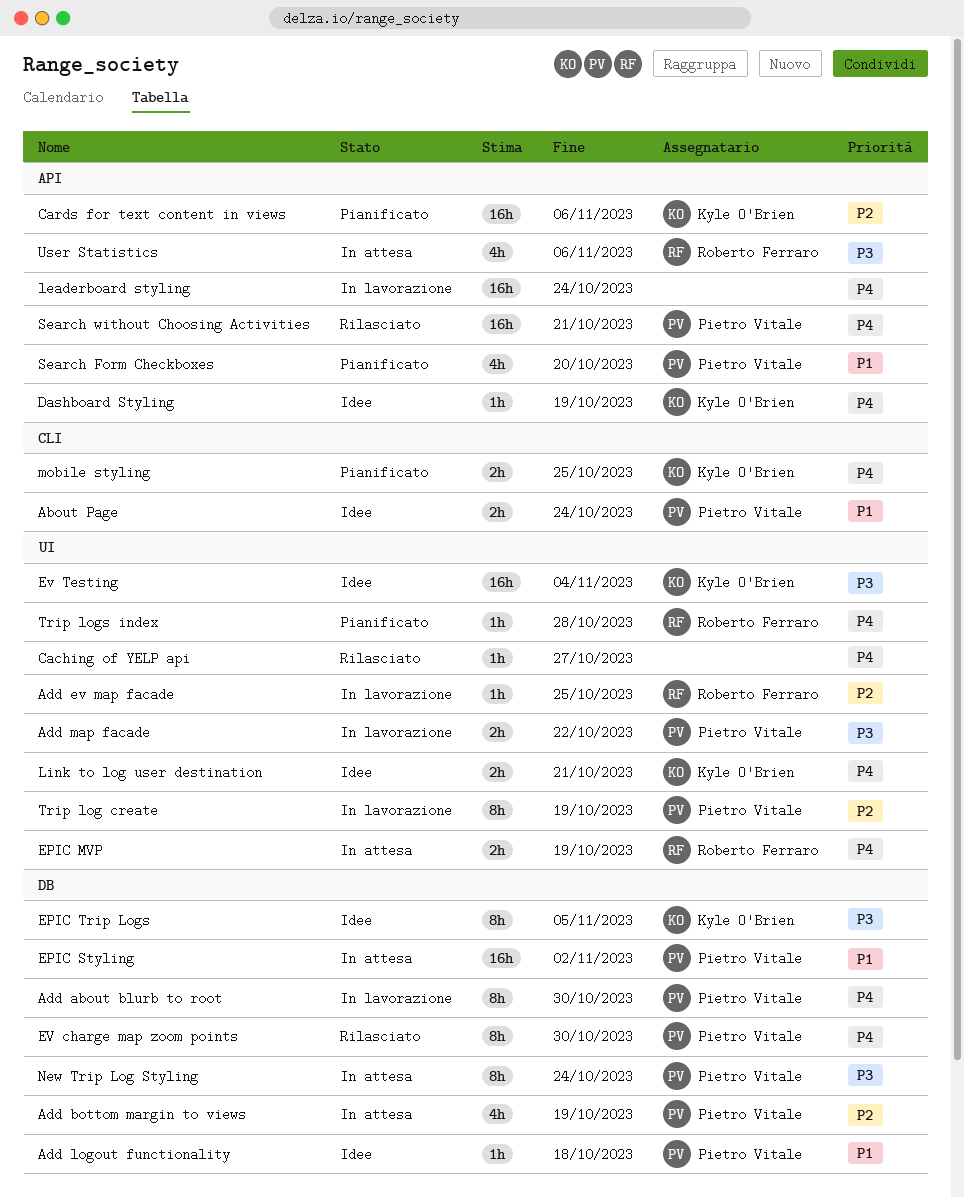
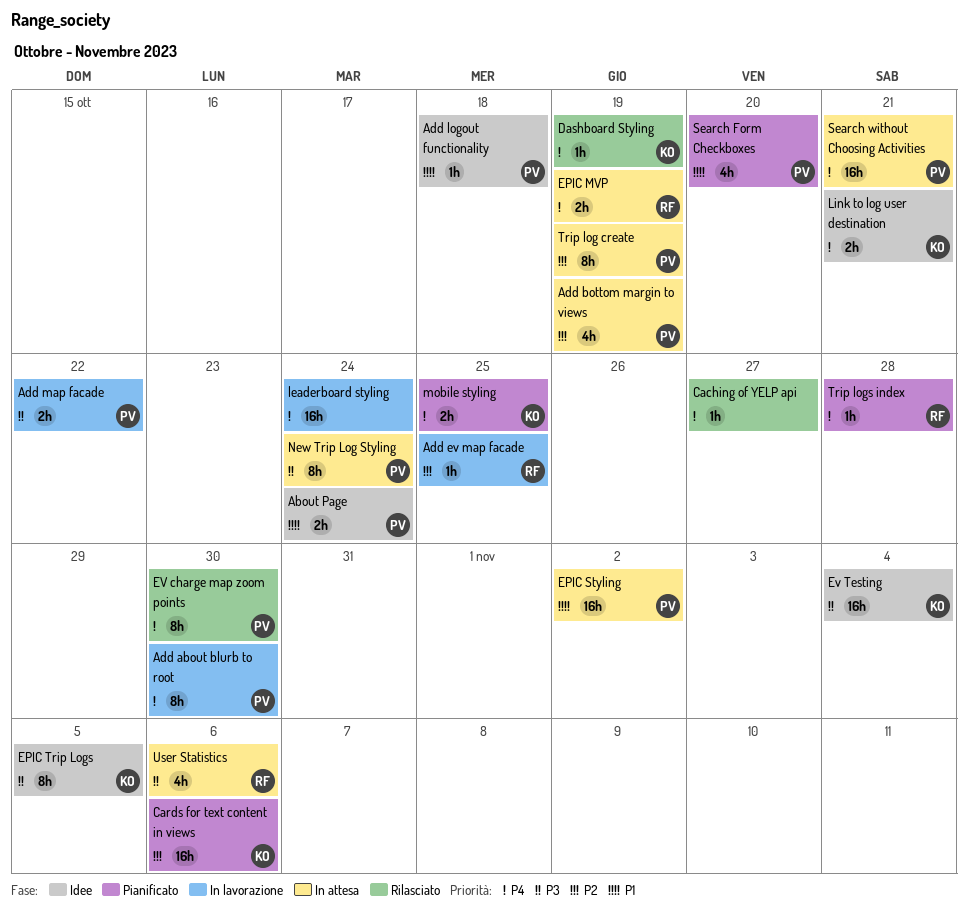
Dashboard Styling, status: Idee -> Rilasciato
Search without Choosing Activities, status: Rilasciato -> In attesa
Trip log create, status: In lavorazione -> In attesa

